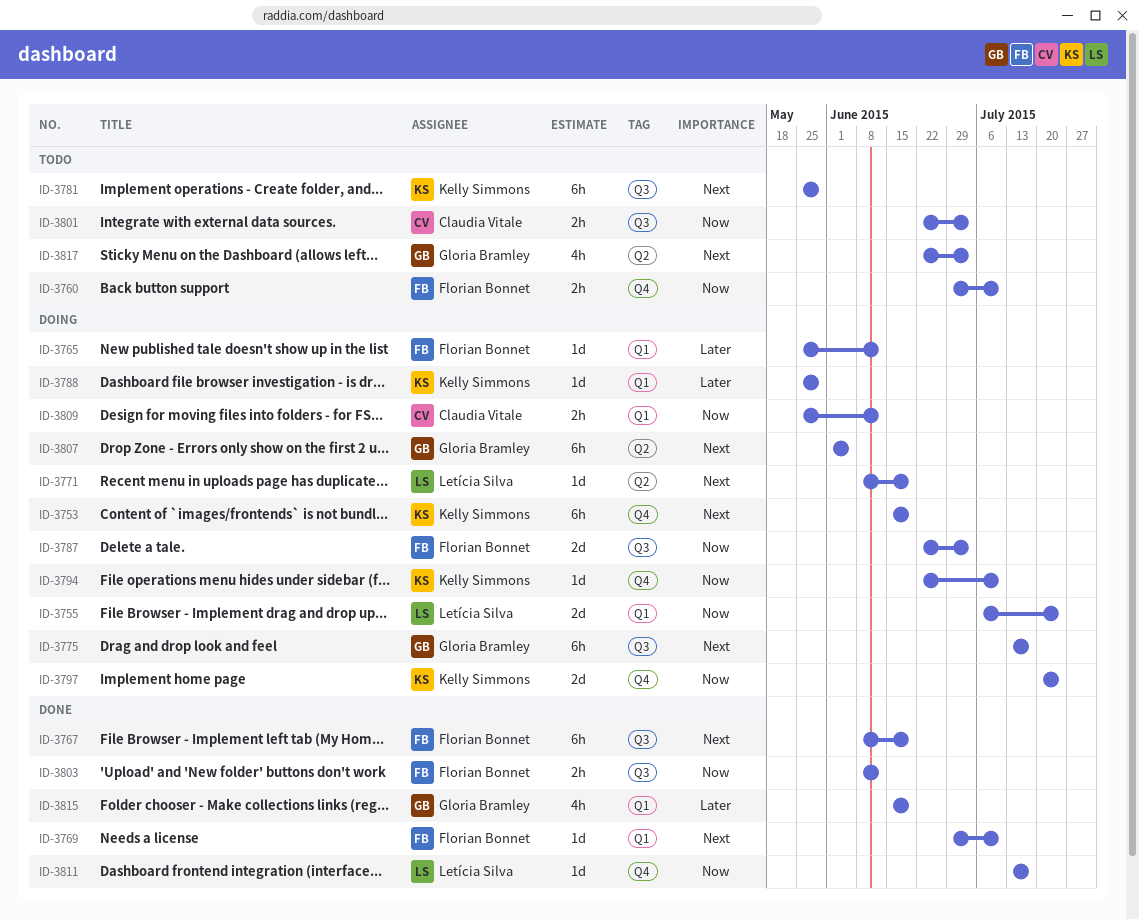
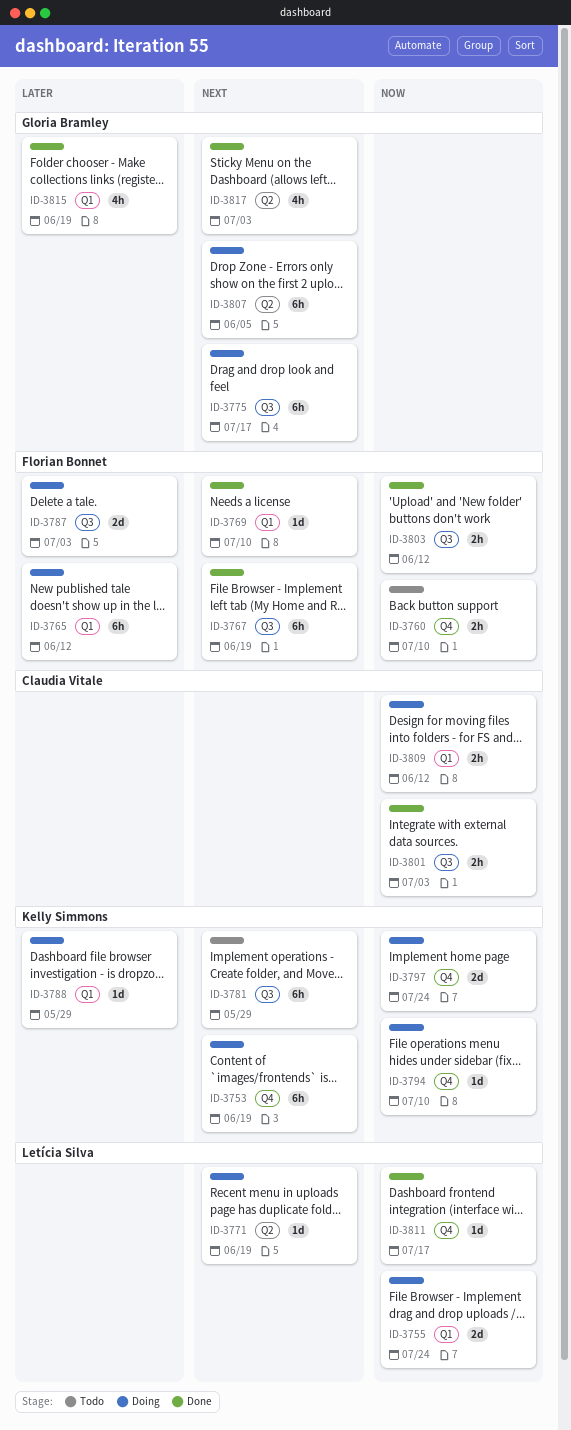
ID-3765, estimate: 1d -> 6h
ID-3787, priority: Now -> Later
ID-3801, status: Todo -> Done
ID-3817, status: Todo -> Done

